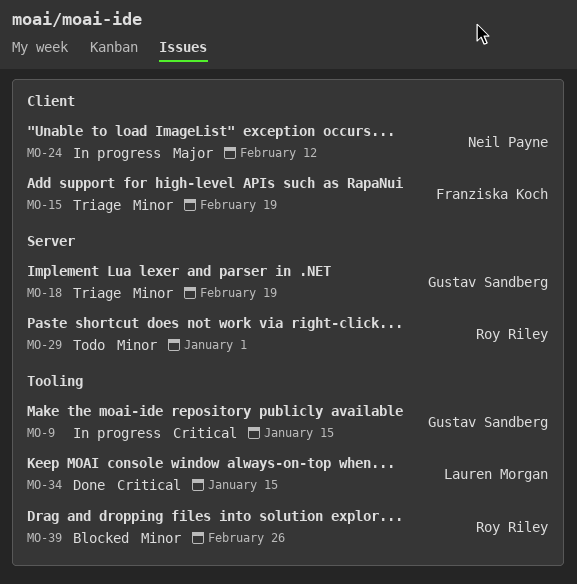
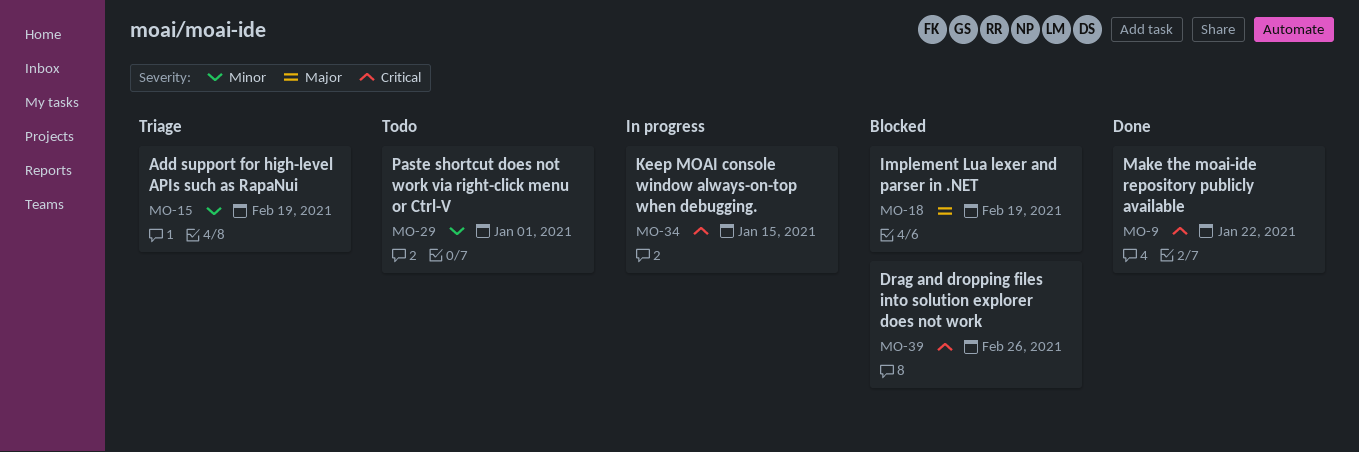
MO-9, status: In progress -> Done
MO-9, due: Jan 15 -> Jan 22
MO-18, status: Triage -> Blocked
MO-18, priority: Minor -> Major
MO-24: present -> none
MO-34, status: Done -> In progress
MO-39, priority: Minor -> Critical

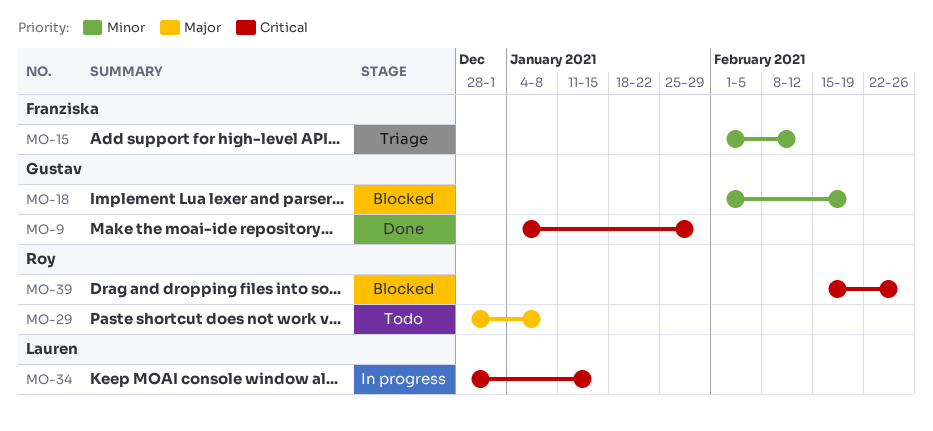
MO-9, due: Jan 22 -> Jan 29
MO-15, due: Feb 19 -> Feb 12
MO-18, priority: Major -> Minor
MO-29, priority: Minor -> Major
MO-29, due: Jan 1 -> Jan 8

